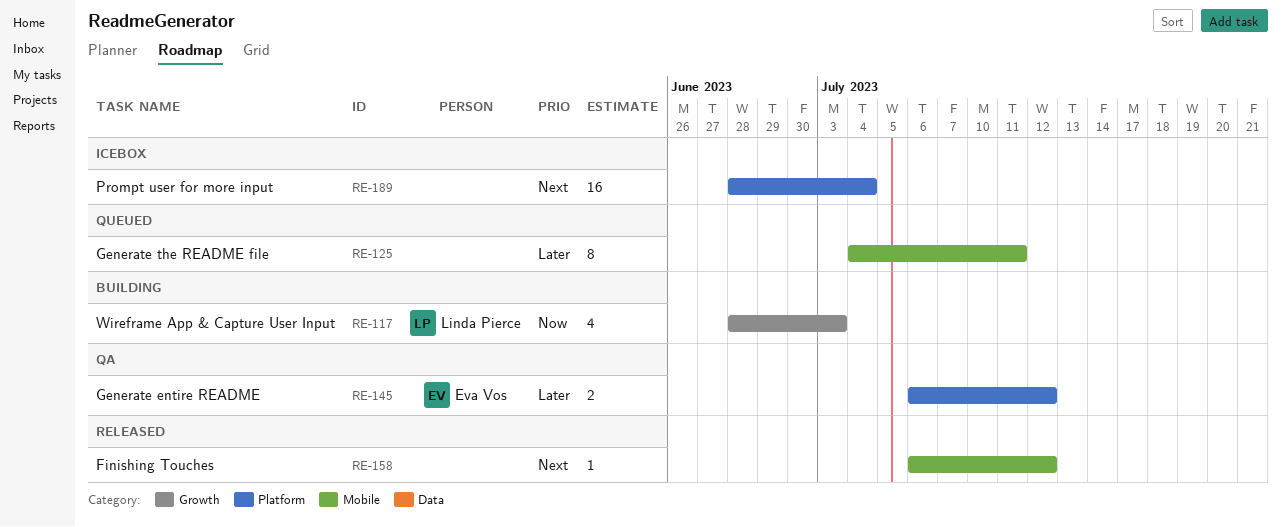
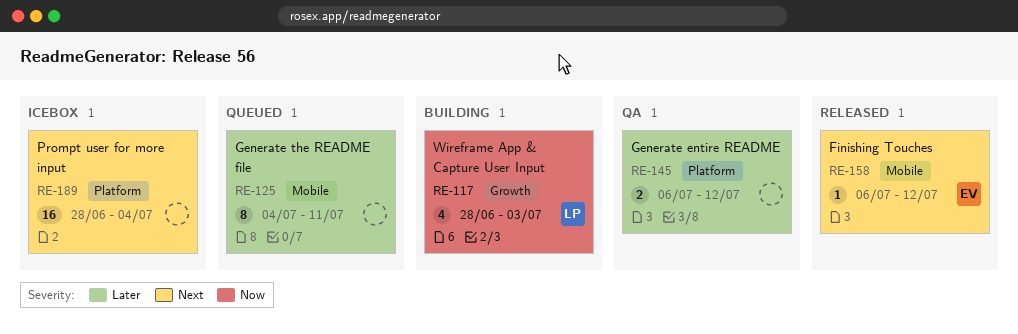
RE-145, owner: Eva Vos -> none
RE-158, owner: none -> Eva Vos

